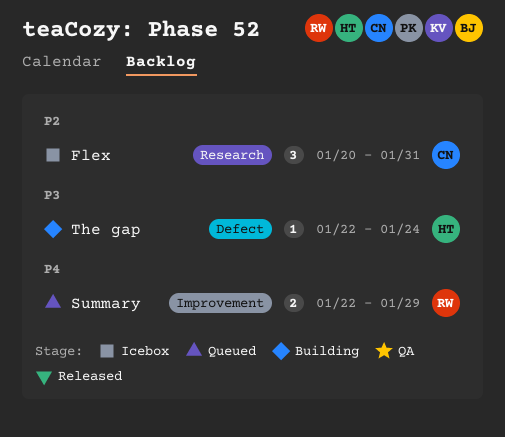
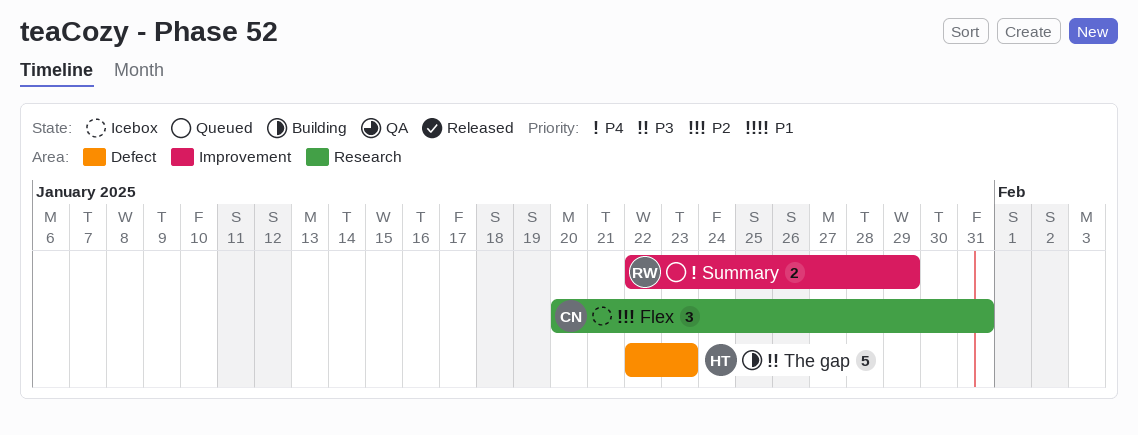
The gap, estimate: 1 -> 5
The gap, due: Jan 24 -> Jan 23

